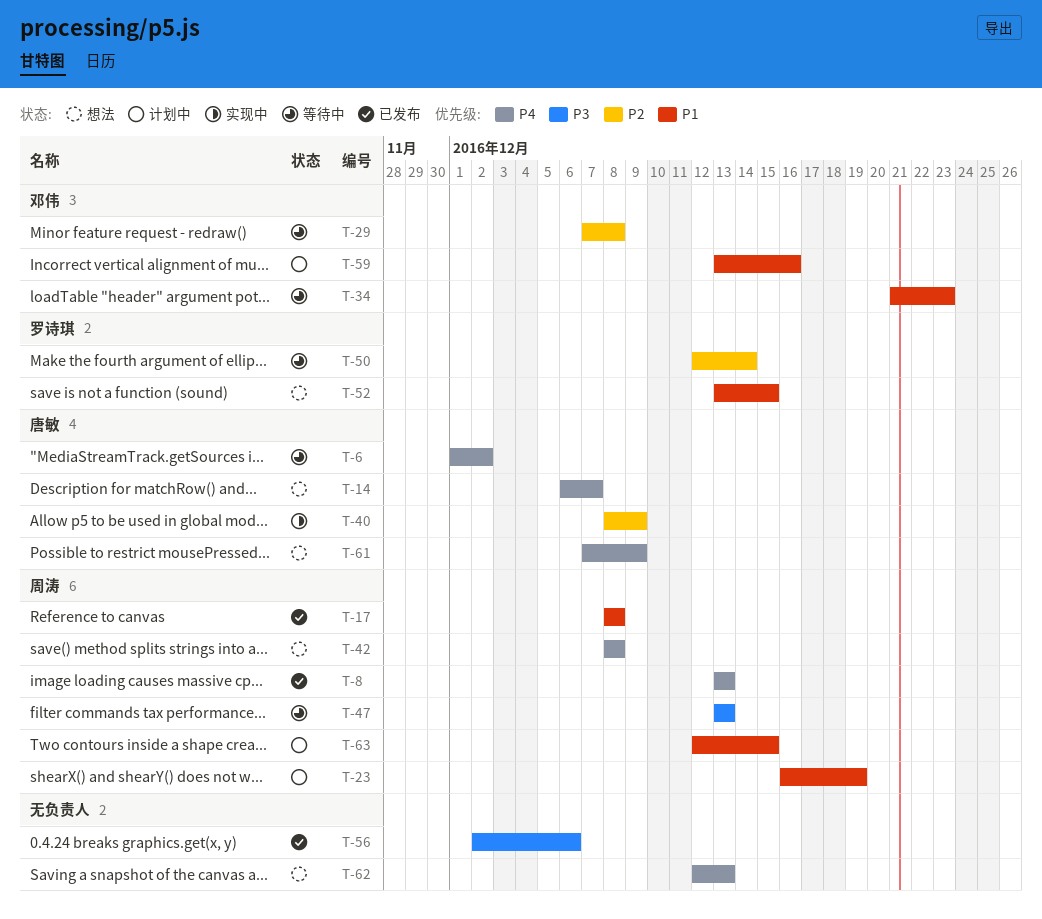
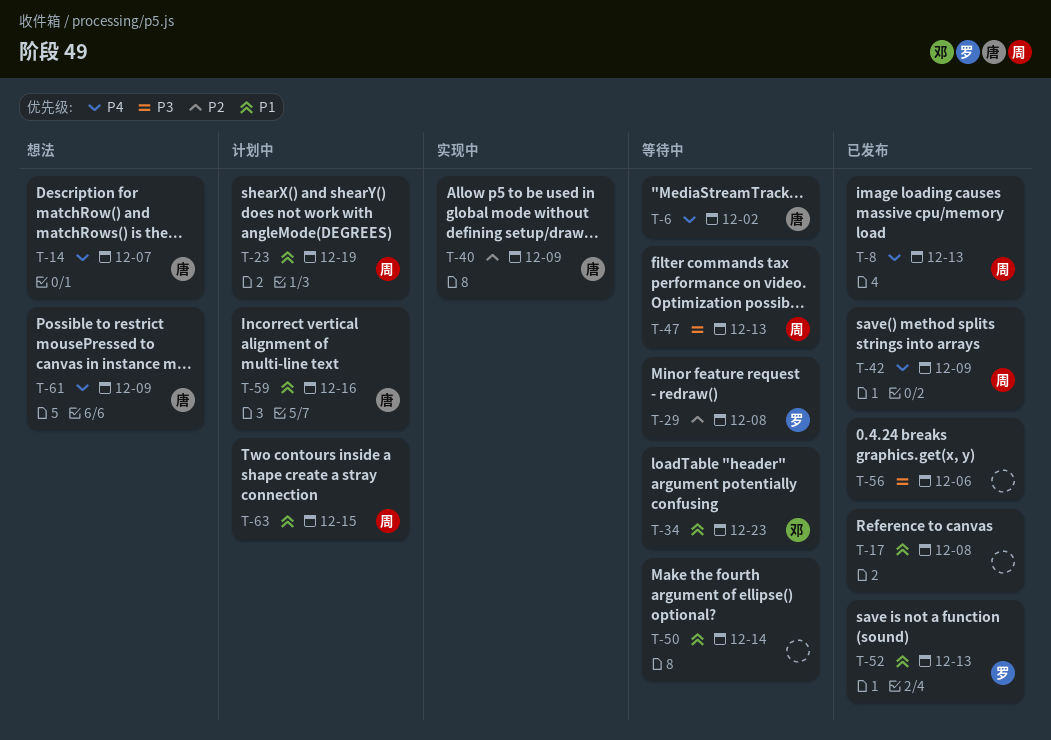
T-17, owner: 周涛 -> none
T-29, owner: 邓伟 -> 罗诗琪
T-42, status: 想法 -> 已发布
T-42, due: Dec 8 -> Dec 9
T-50, owner: 罗诗琪 -> none
T-50, priority: P2 -> P1
T-52, status: 想法 -> 已发布
T-52, due: Dec 15 -> Dec 13
T-59, owner: 邓伟 -> 唐敏
T-62: present -> none

